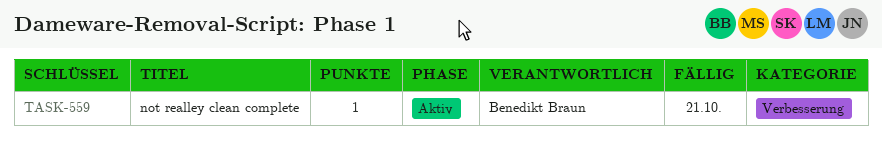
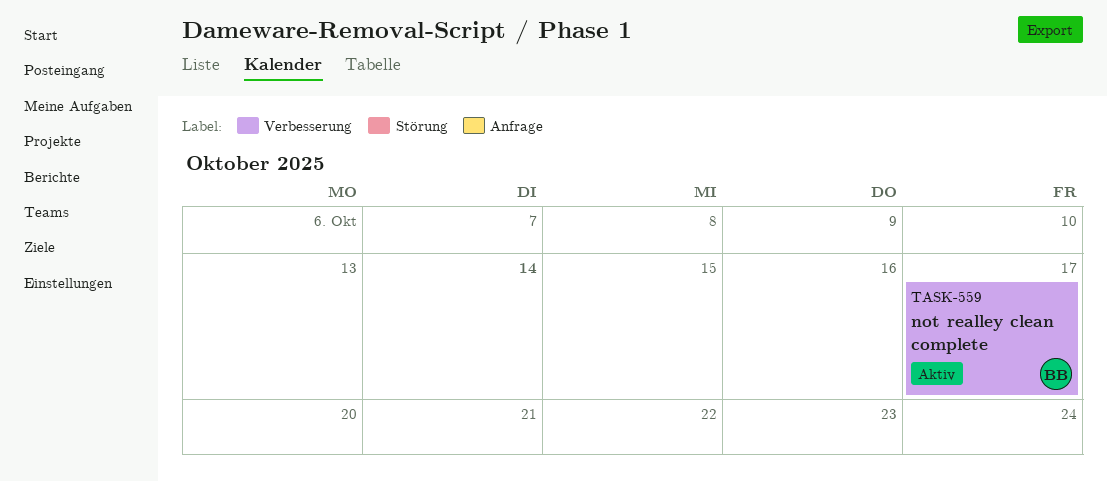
TASK-559, due: Oct 21 -> Oct 17

